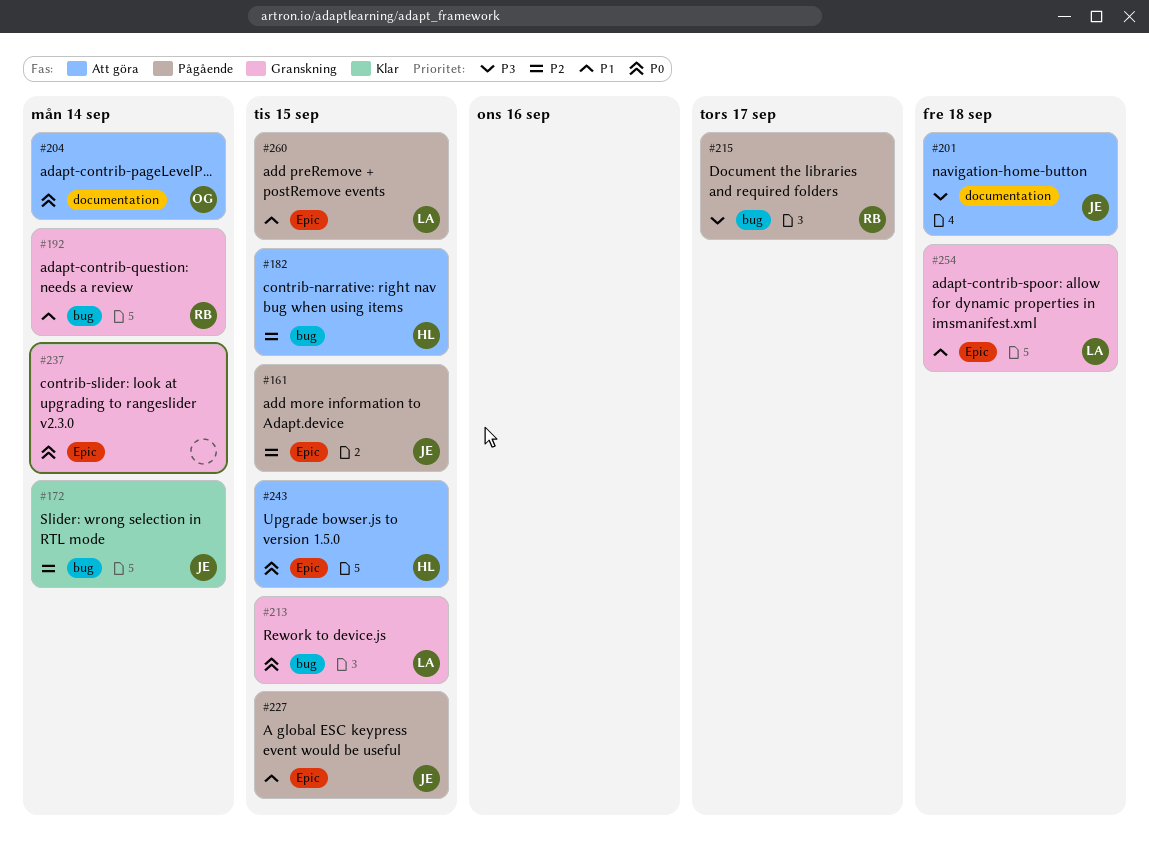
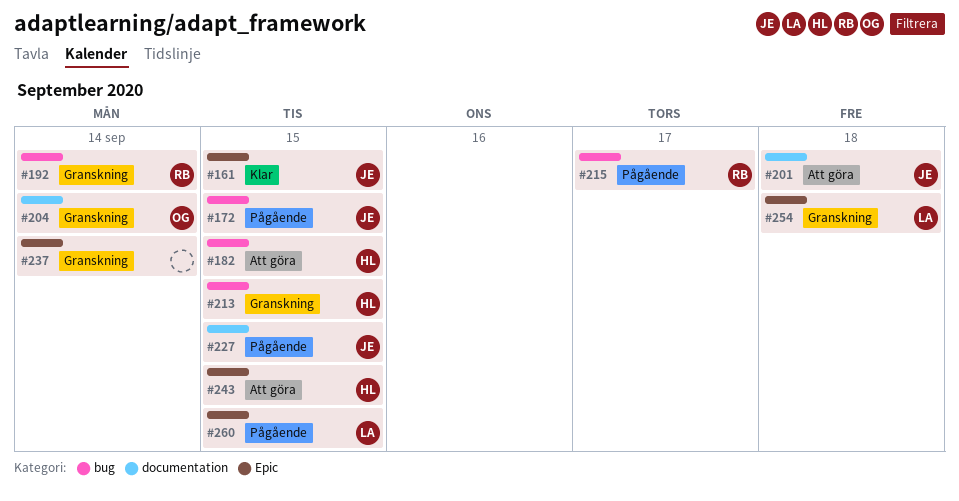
#161, status: Pågående -> Klar
#172, status: Klar -> Pågående
#172, due: Sep 14 -> Sep 15
#204, status: Att göra -> Granskning
#213, owner: LA -> HL
#227, label: Epic -> documentation

